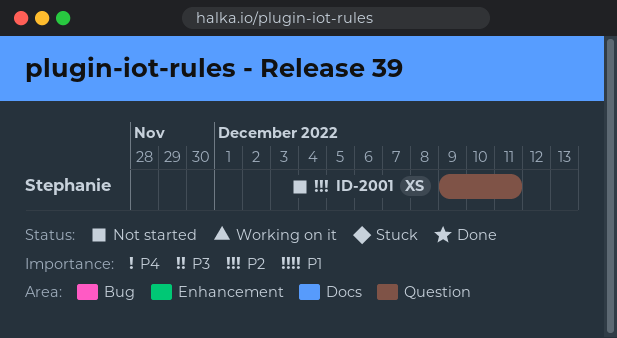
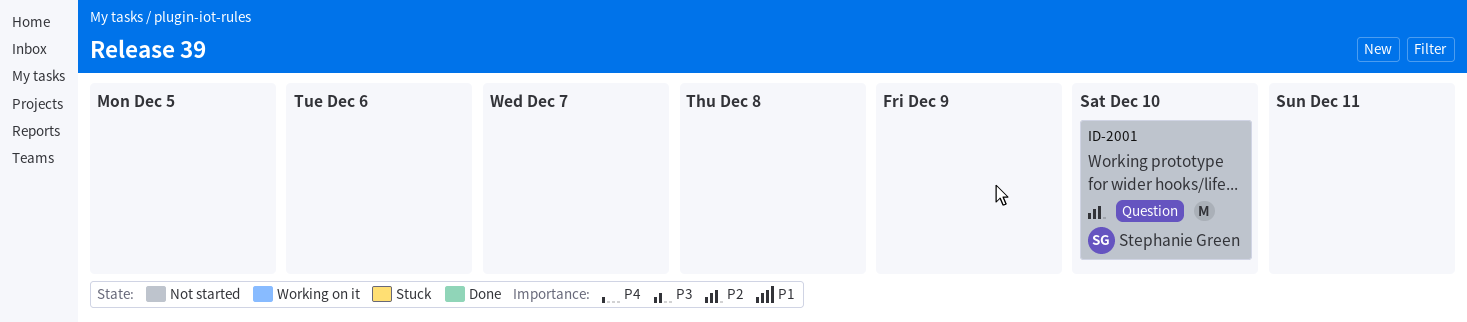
ID-2001, estimate: XS -> M
ID-2001, due: Dec 11 -> Dec 10

